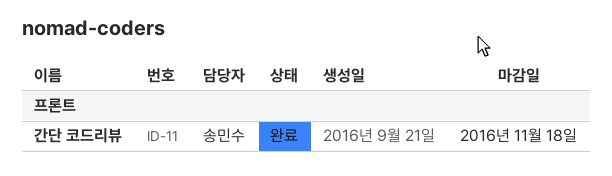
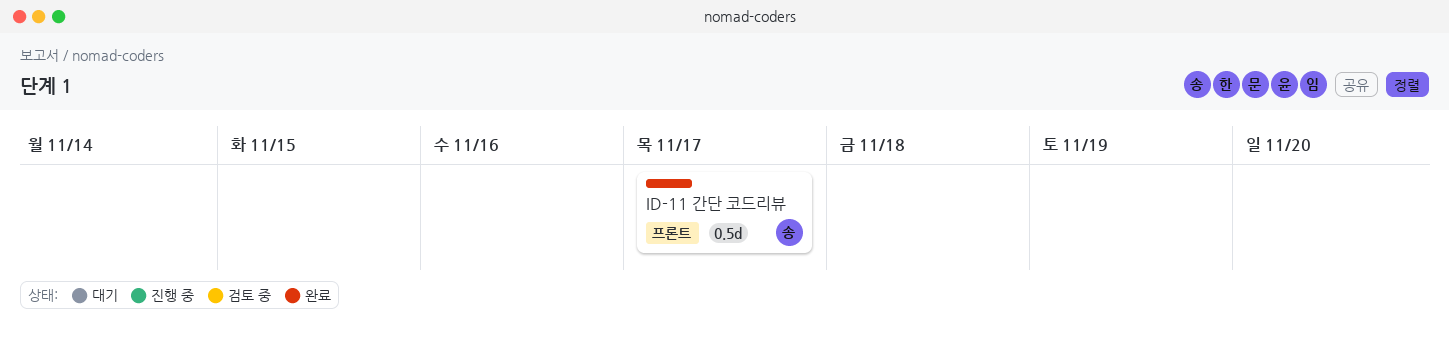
ID-11, due: Nov 18 -> Nov 17

